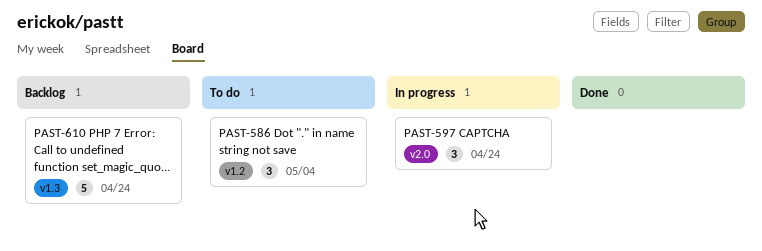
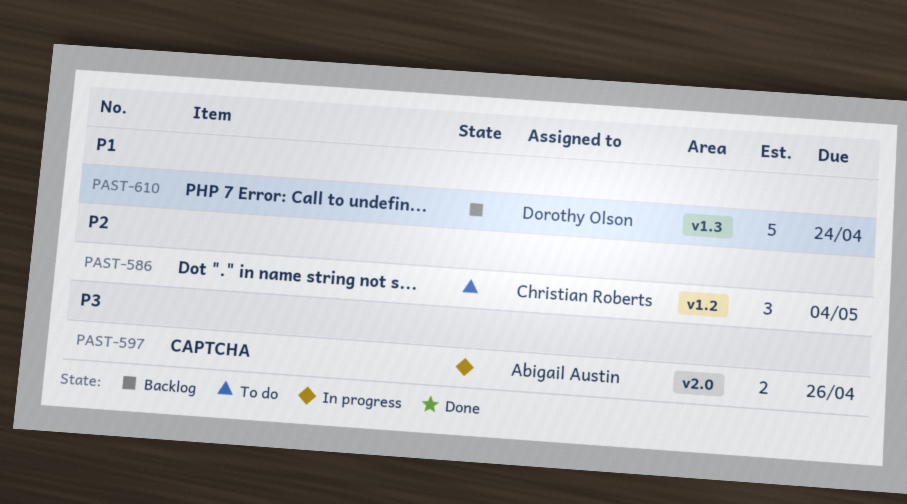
PAST-597, estimate: 3 -> 2
PAST-597, due: Apr 24 -> Apr 26

